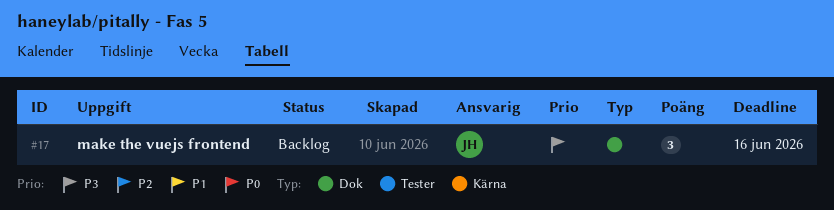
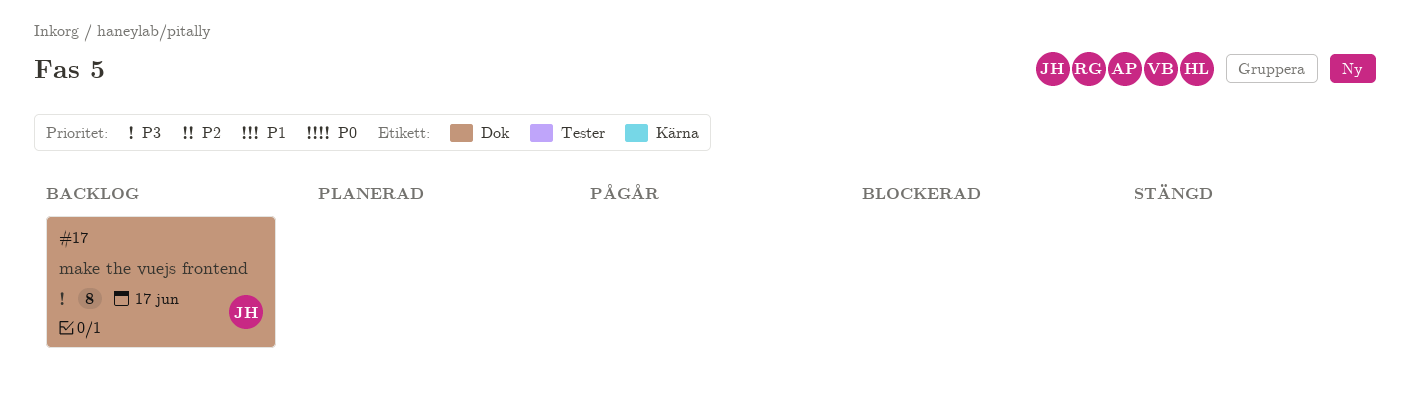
#17, estimate: 3 -> 8
#17, due: Jun 16 -> Jun 17

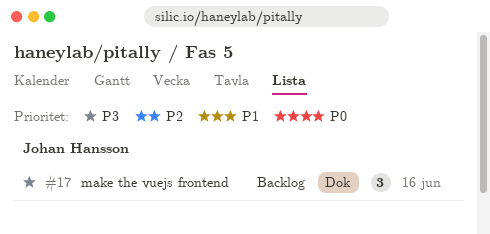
#17, estimate: 8 -> 3
#17, due: Jun 17 -> Jun 16

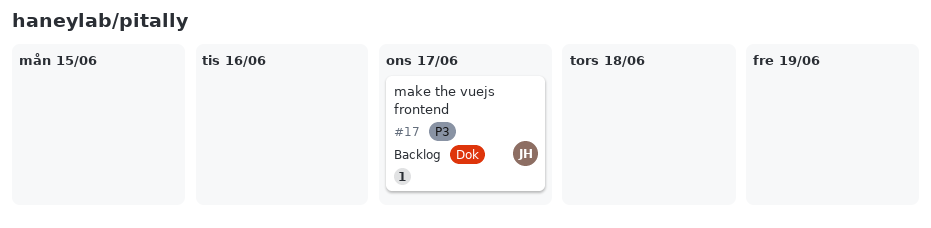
#17, estimate: 3 -> 1
#17, due: Jun 16 -> Jun 17

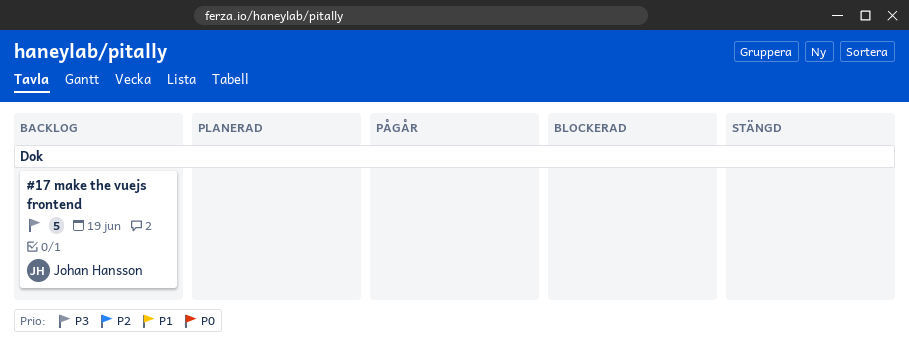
#17, estimate: 1 -> 5
#17, due: Jun 17 -> Jun 19

